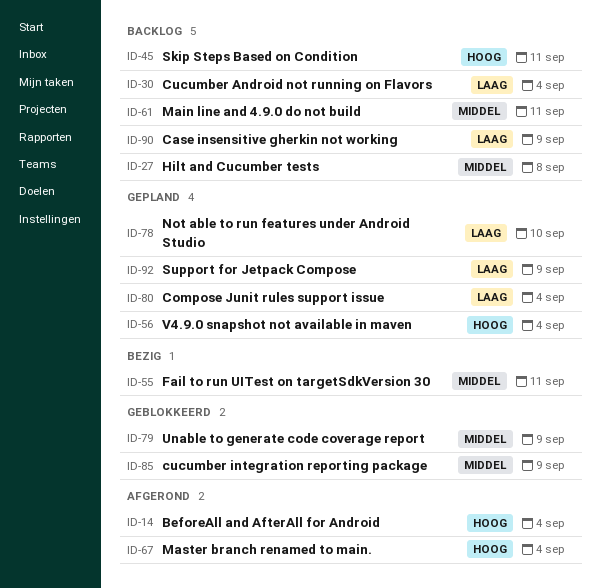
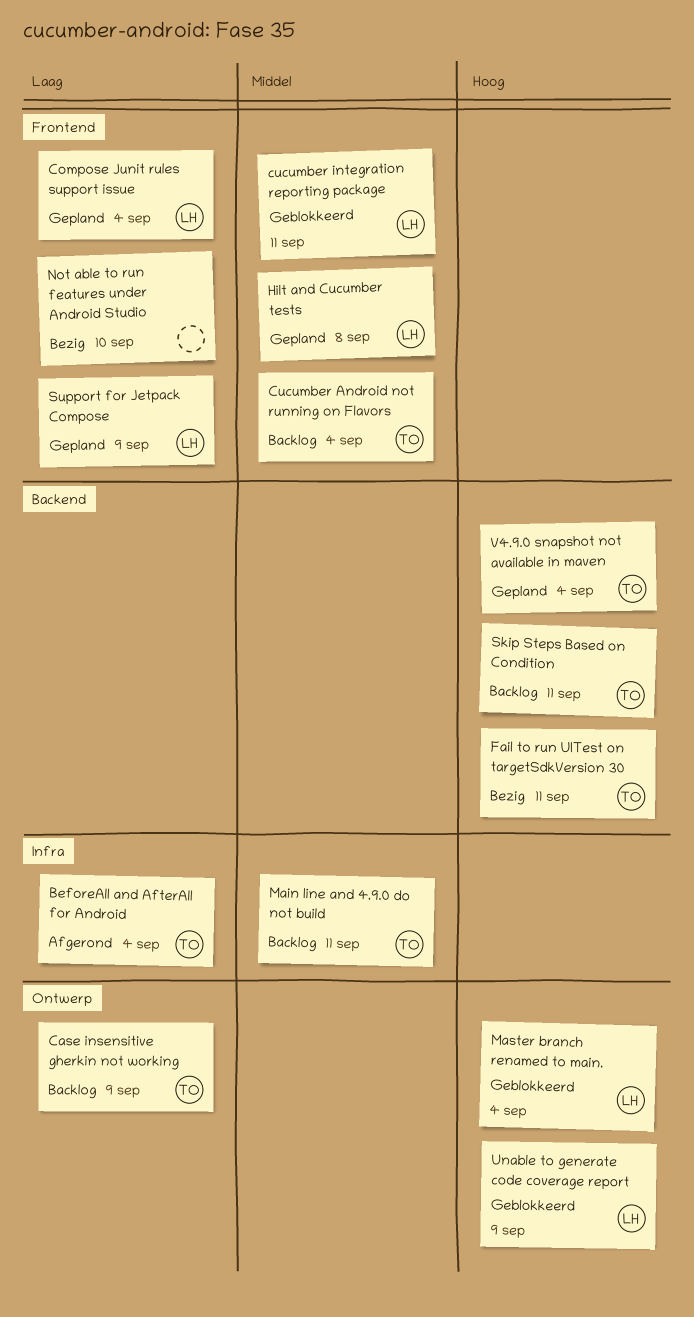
BeforeAll and AfterAll for Android, priority: Hoog -> Laag
Cucumber Android not running on Flavors, priority: Laag -> Middel
cucumber integration reporting package, due: Sep 9 -> Sep 11
Fail to run UITest on targetSdkVersion 30, priority: Middel -> Hoog
Hilt and Cucumber tests, status: Backlog -> Gepland
Master branch renamed to main., status: Afgerond -> Geblokkeerd
Not able to run features under Android Studio, status: Gepland -> Bezig
Unable to generate code coverage report, priority: Middel -> Hoog

